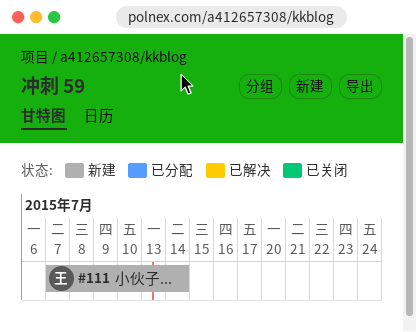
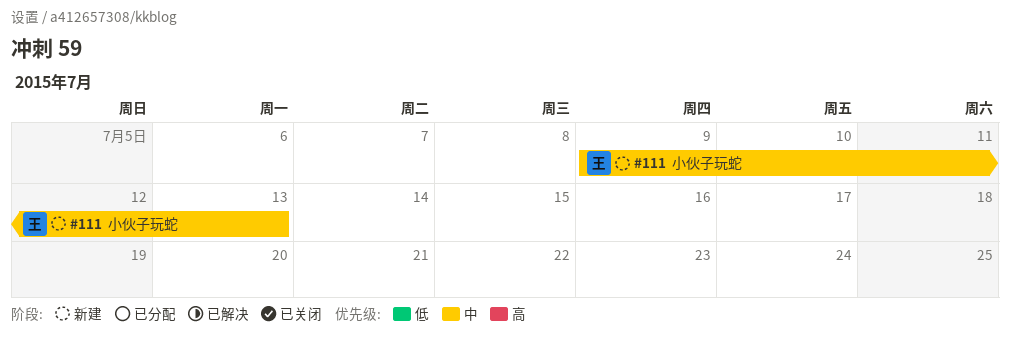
#111, start: Jul 7 -> Jul 9
#111, due: Jul 14 -> Jul 13

